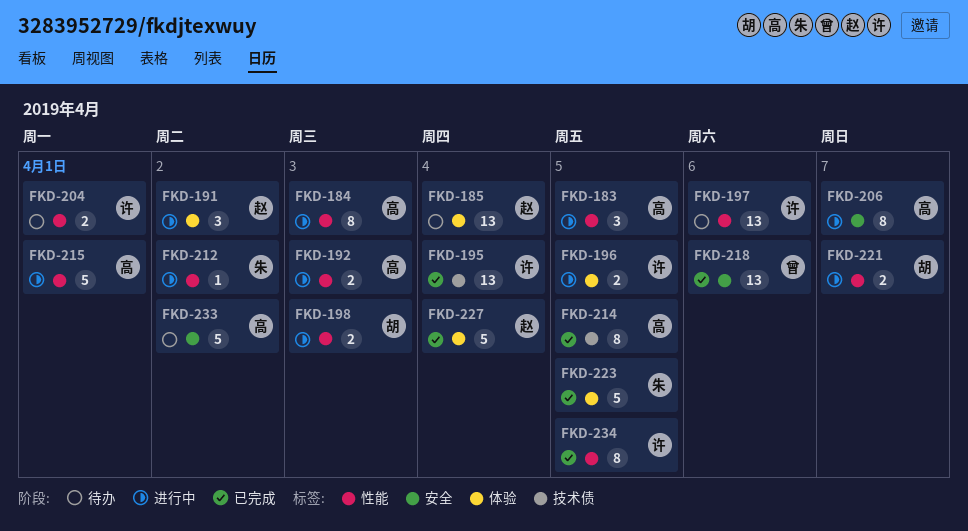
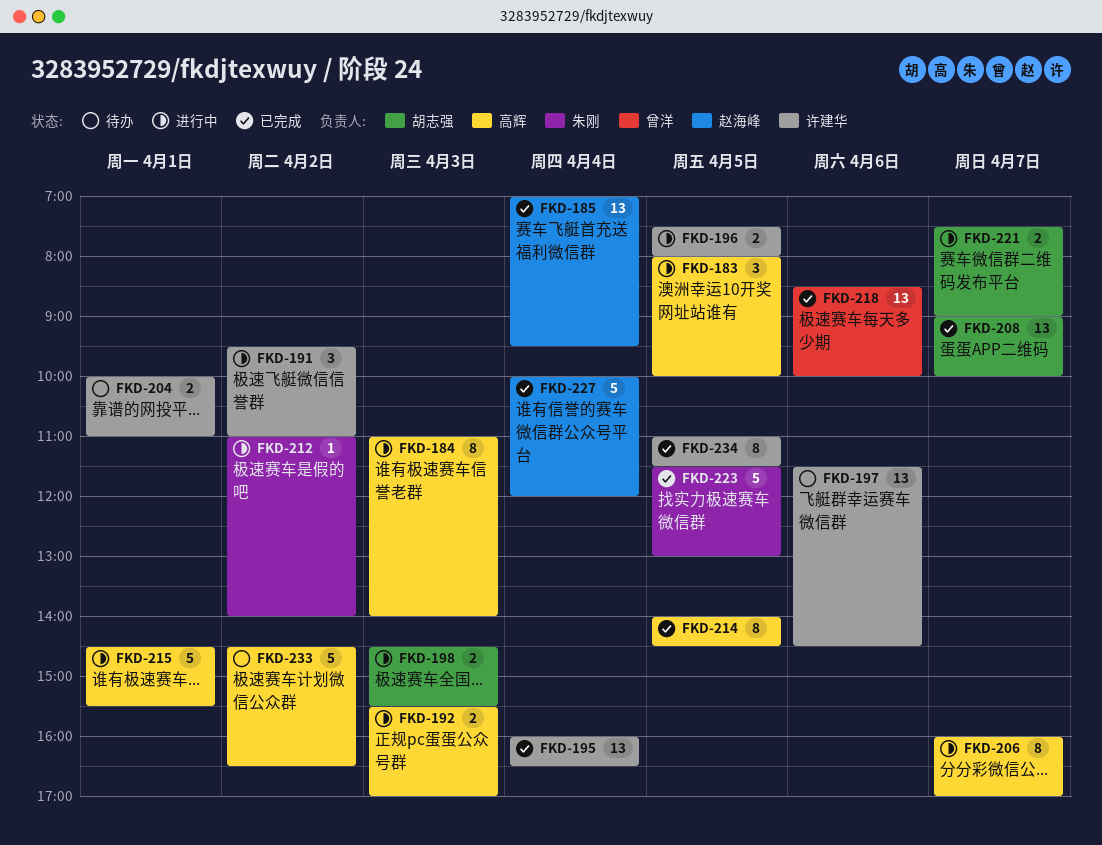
FKD-185, status: 待办 -> 已完成
FKD-191, owner: 赵海峰 -> 许建华
FKD-208: none -> present

